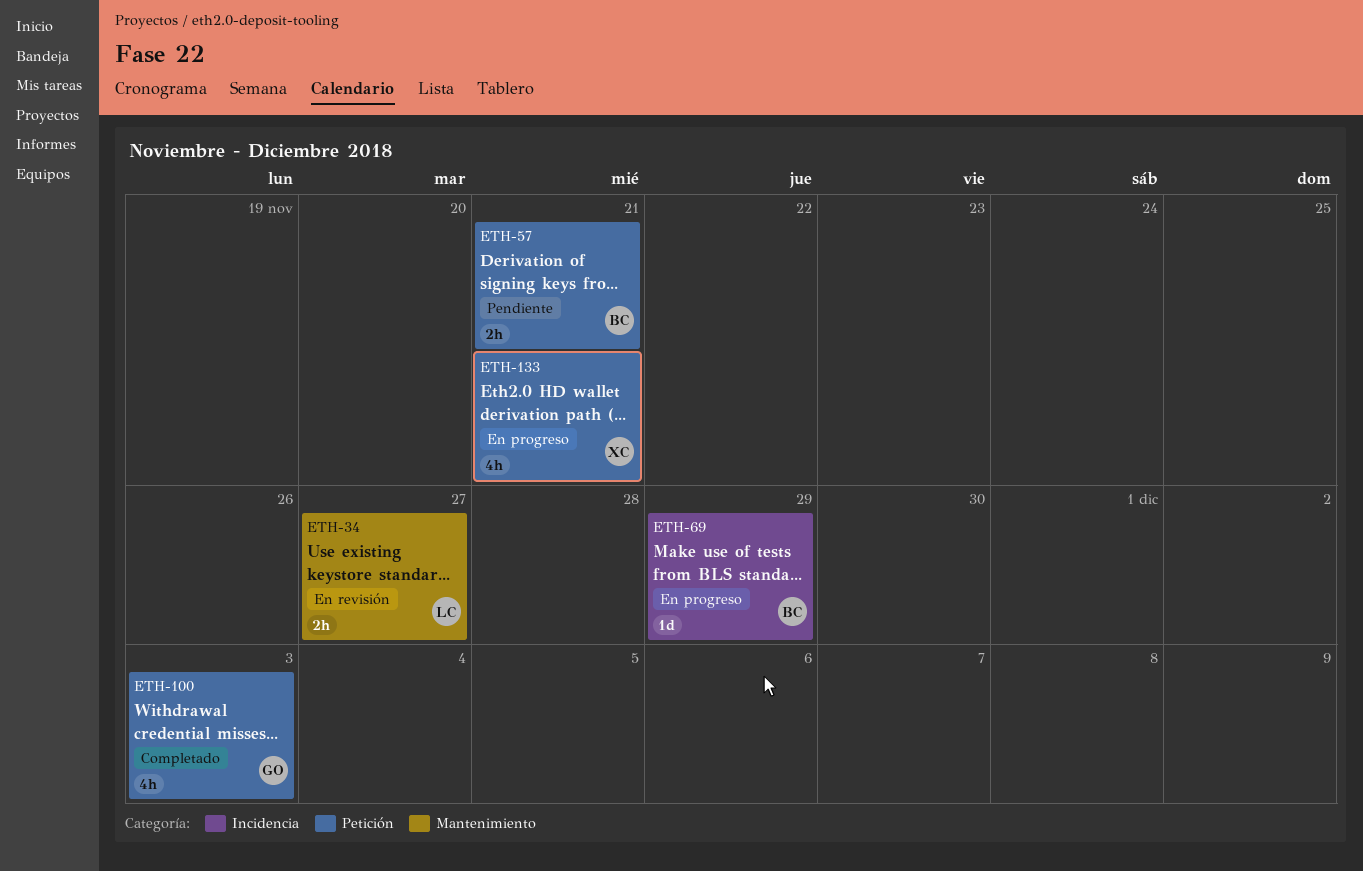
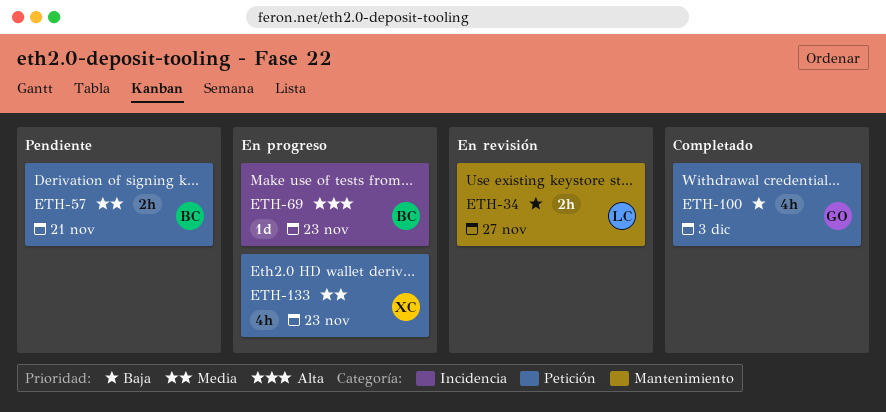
ETH-69, due: Nov 29 -> Nov 23
ETH-133, due: Nov 21 -> Nov 23

